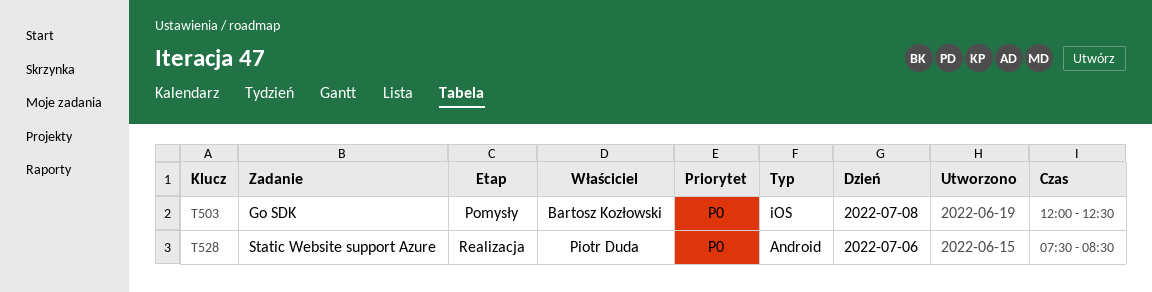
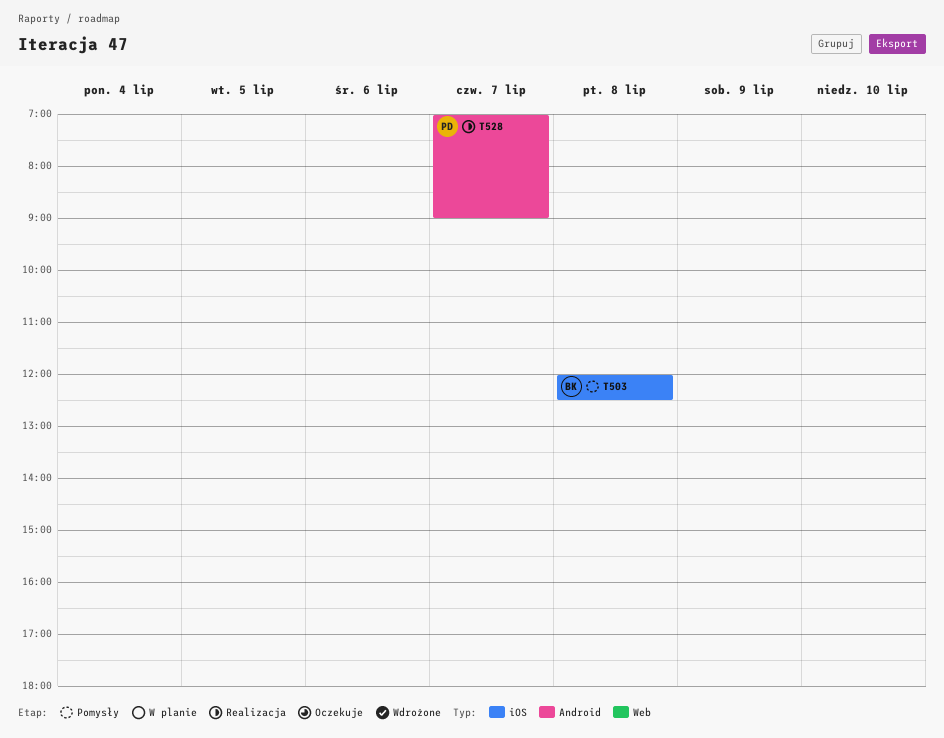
T528, day: Jul 6 -> Jul 7
T528, begins: 07:30 -> 07:00
T528, ends: 08:30 -> 09:00

